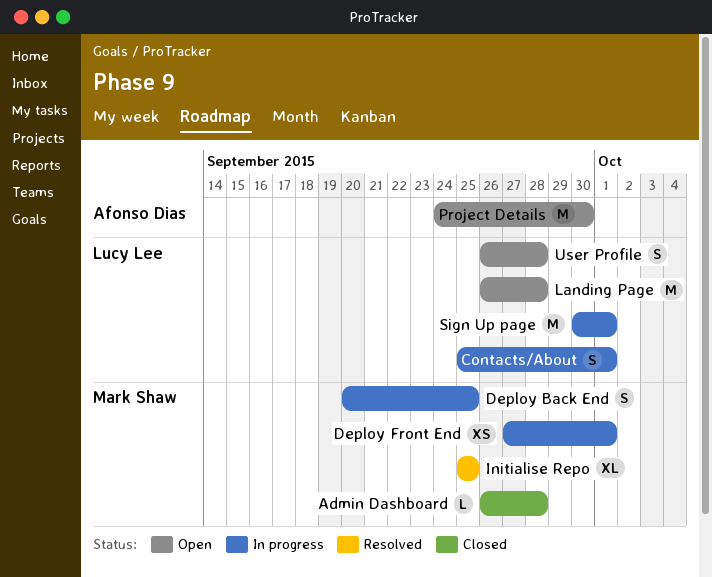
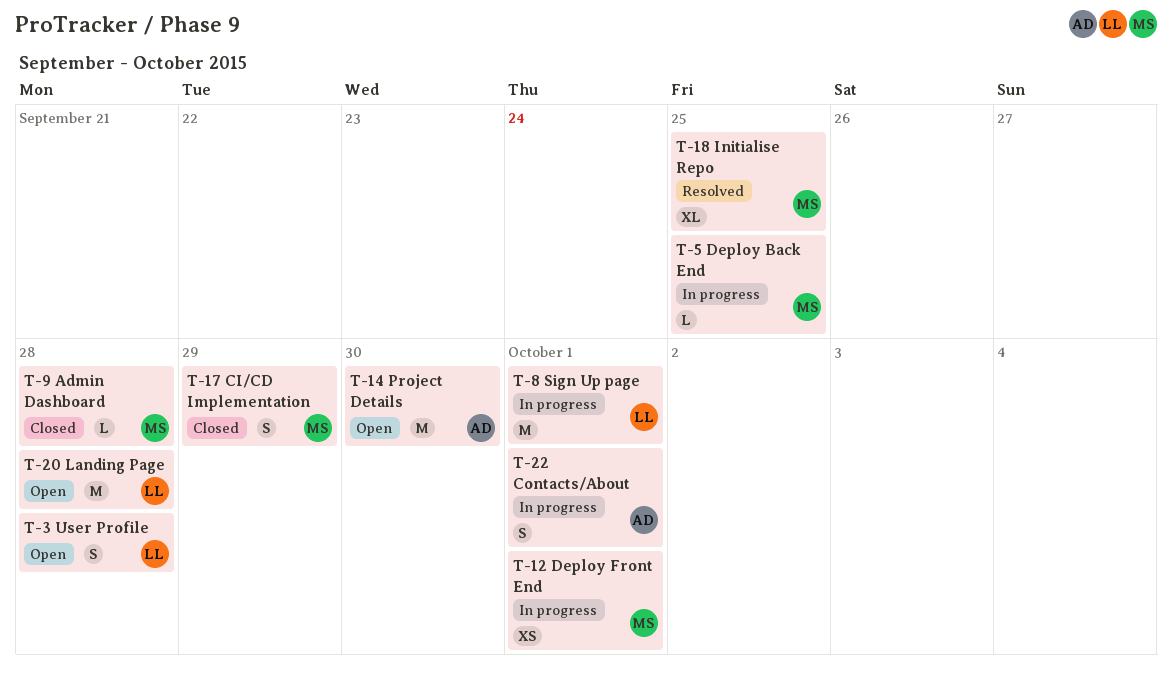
CI/CD Implementation: none -> present
Contacts/About, owner: Lucy Lee -> Afonso Dias
Deploy Back End, estimate: S -> L

